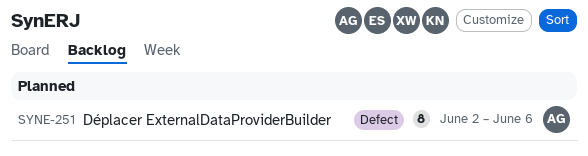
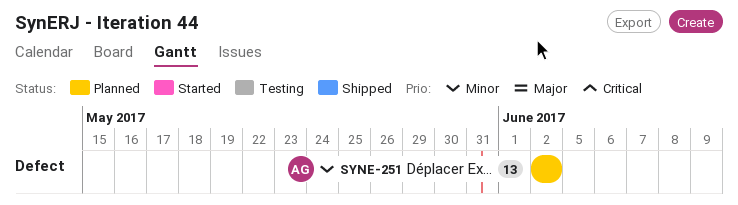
SYNE-251, estimate: 8 -> 13
SYNE-251, due: Jun 6 -> Jun 2

